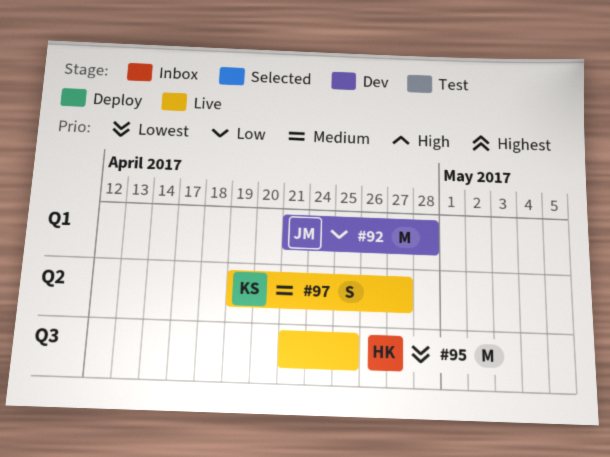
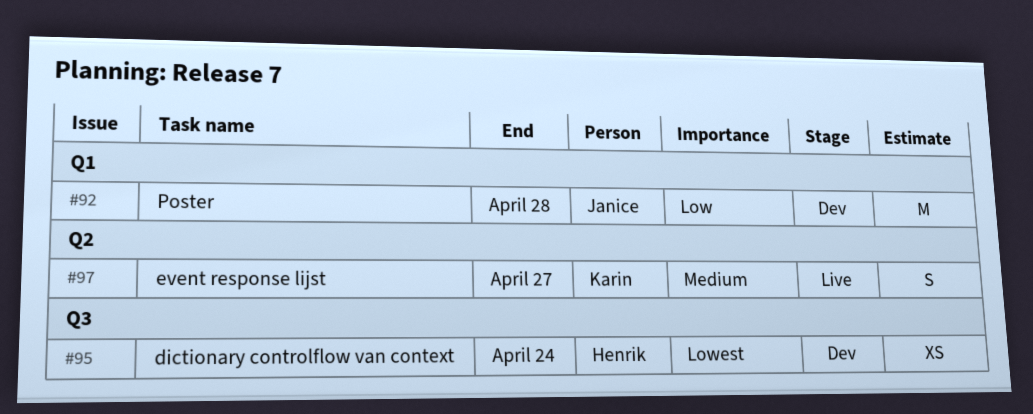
#95, status: Live -> Dev
#95, estimate: M -> XS
#95, due: Apr 25 -> Apr 24

